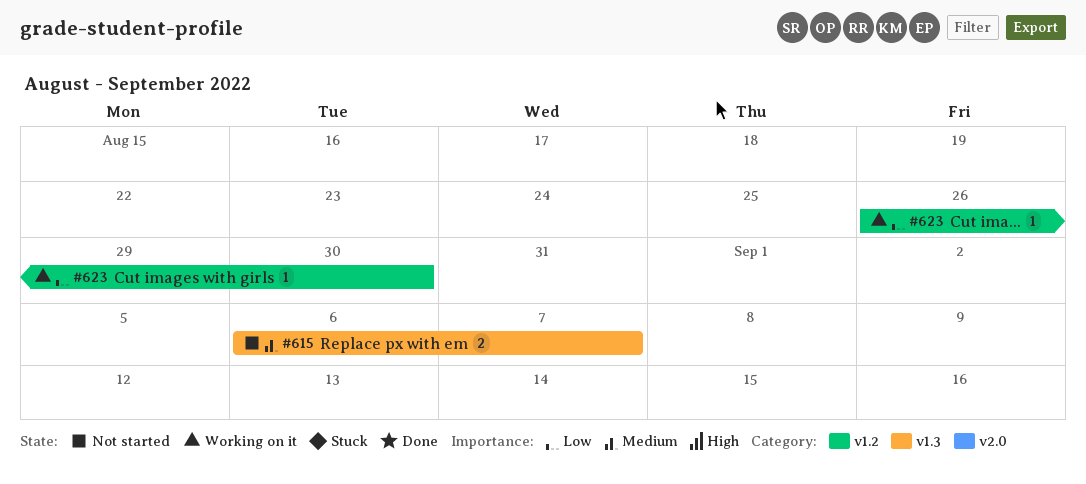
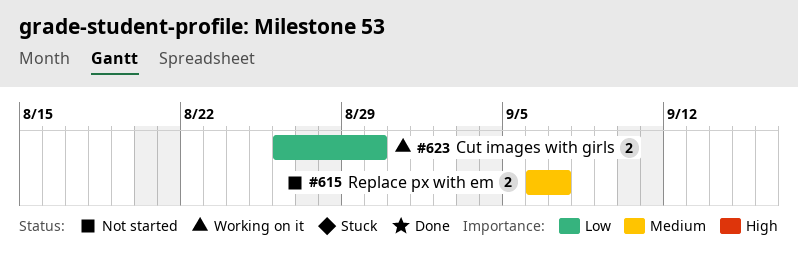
#623, estimate: 1 -> 2

